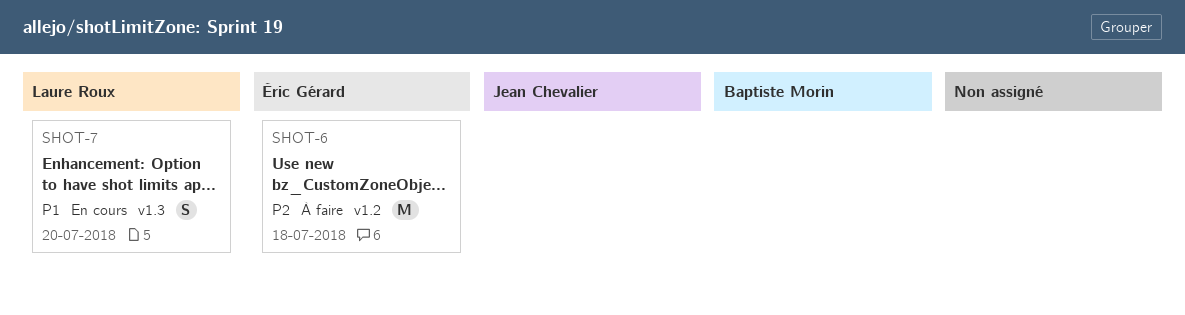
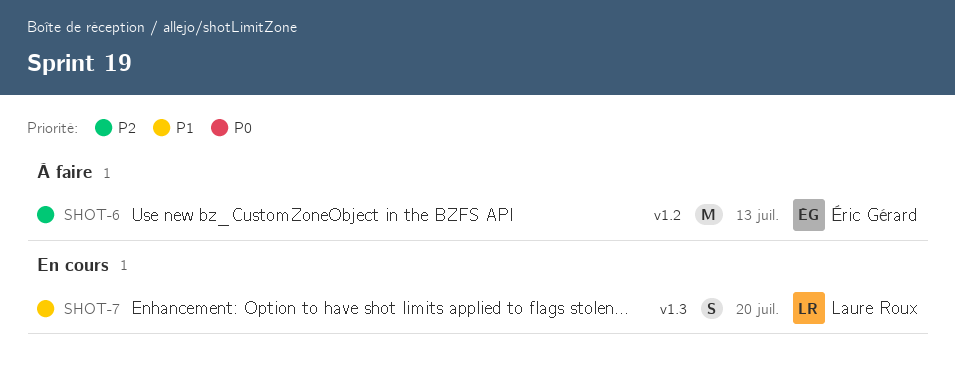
SHOT-6, due: Jul 18 -> Jul 13

